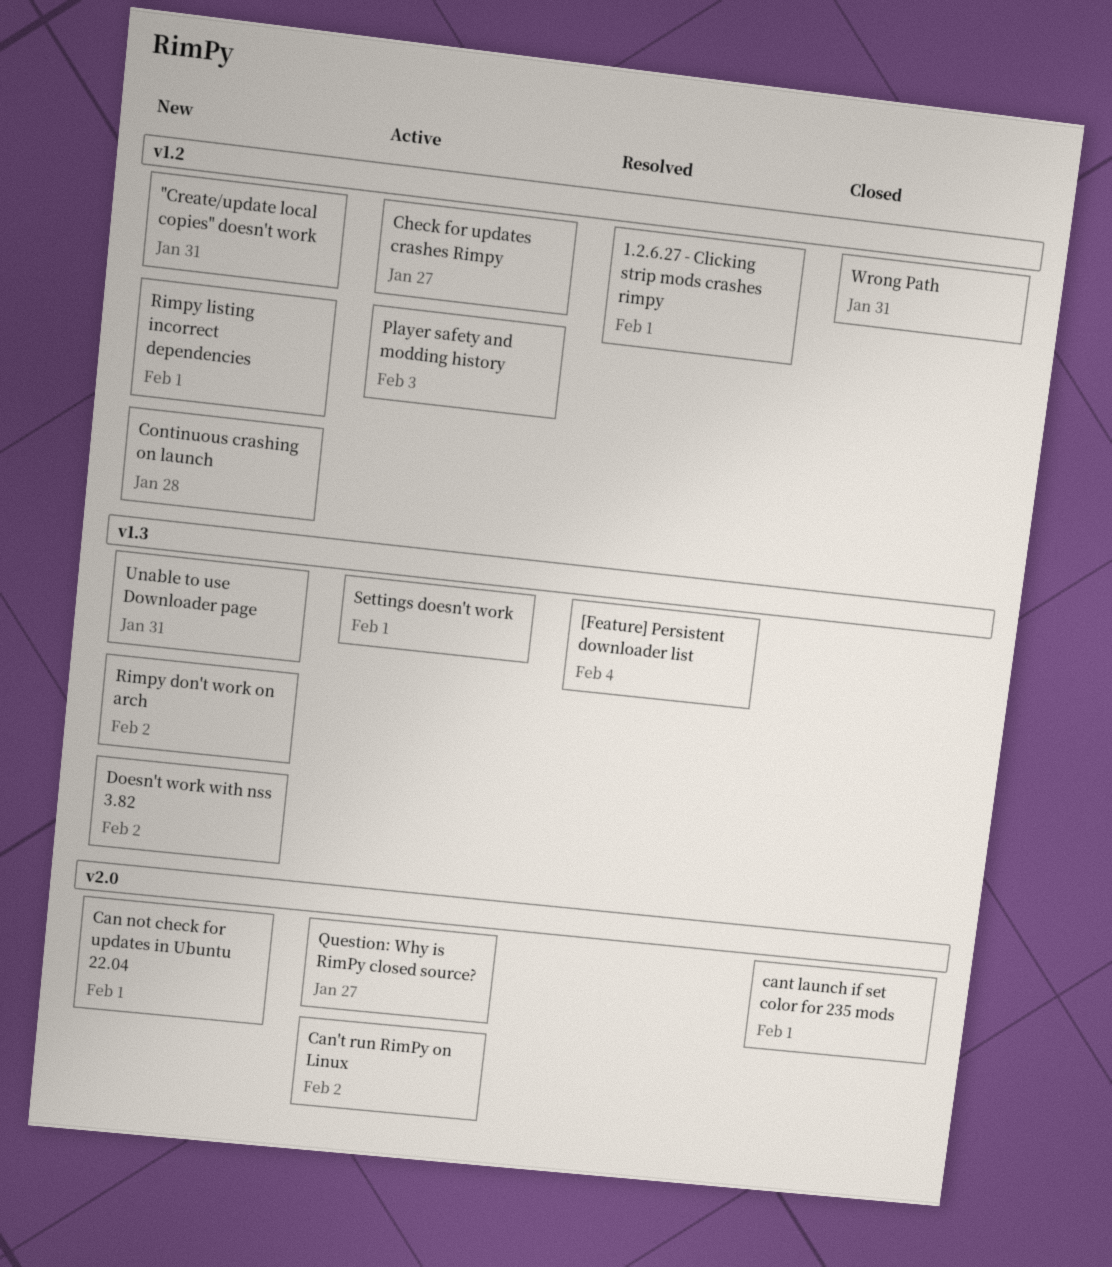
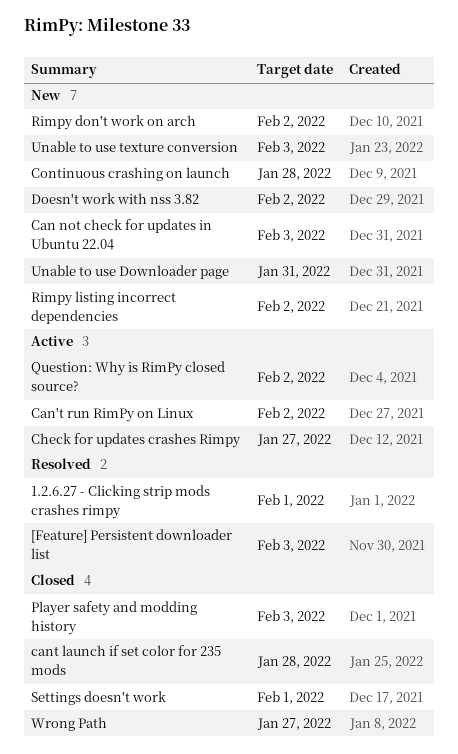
"Create/update local copies" doesn't work: present -> none
[Feature] Persistent downloader list, due: Feb 4 -> Feb 3
Can not check for updates in Ubuntu 22.04, due: Feb 1 -> Feb 3
cant launch if set color for 235 mods, due: Feb 1 -> Jan 28
Player safety and modding history, status: Active -> Closed
Question: Why is RimPy closed source?, due: Jan 27 -> Feb 2
Rimpy listing incorrect dependencies, due: Feb 1 -> Feb 2
Settings doesn't work, status: Active -> Closed
Unable to use texture conversion: none -> present
Wrong Path, due: Jan 31 -> Jan 27

